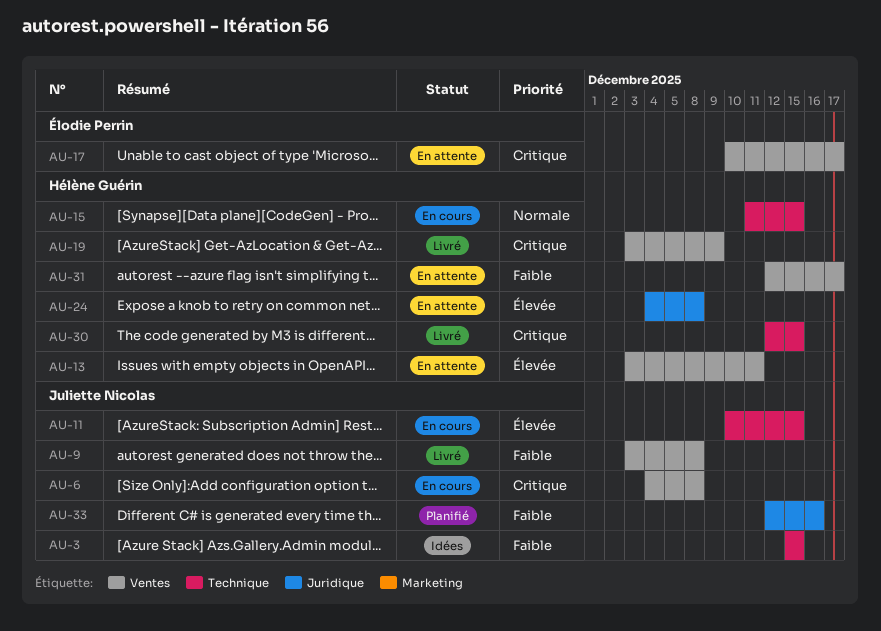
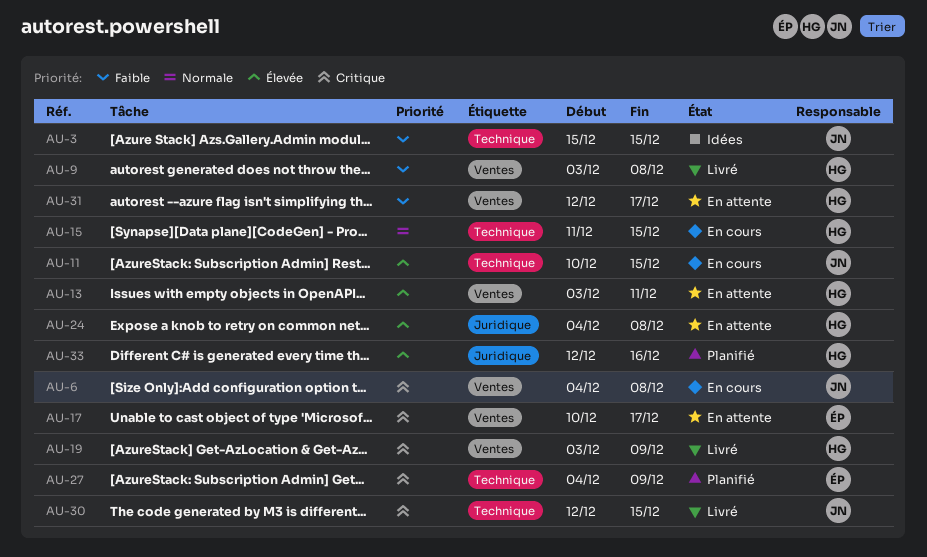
AU-9, owner: Juliette Nicolas -> Hélène Guérin
AU-27: none -> present
AU-30, owner: Hélène Guérin -> Juliette Nicolas
AU-33, owner: Juliette Nicolas -> Hélène Guérin
AU-33, priority: Faible -> Élevée

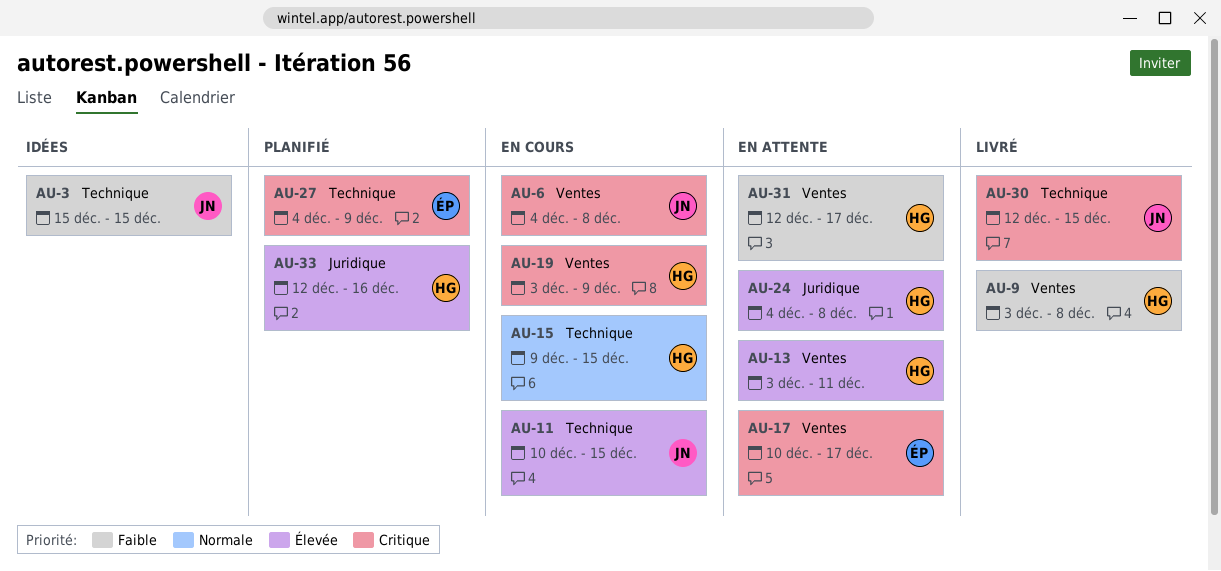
AU-15, start: Dec 11 -> Dec 9
AU-19, status: Livré -> En cours

